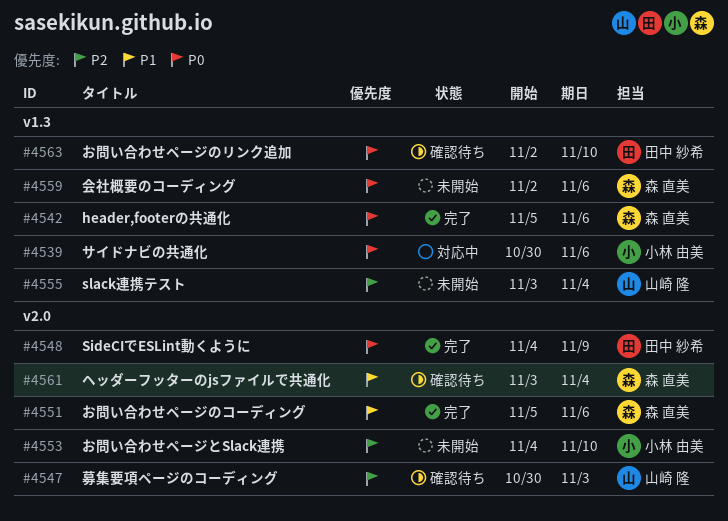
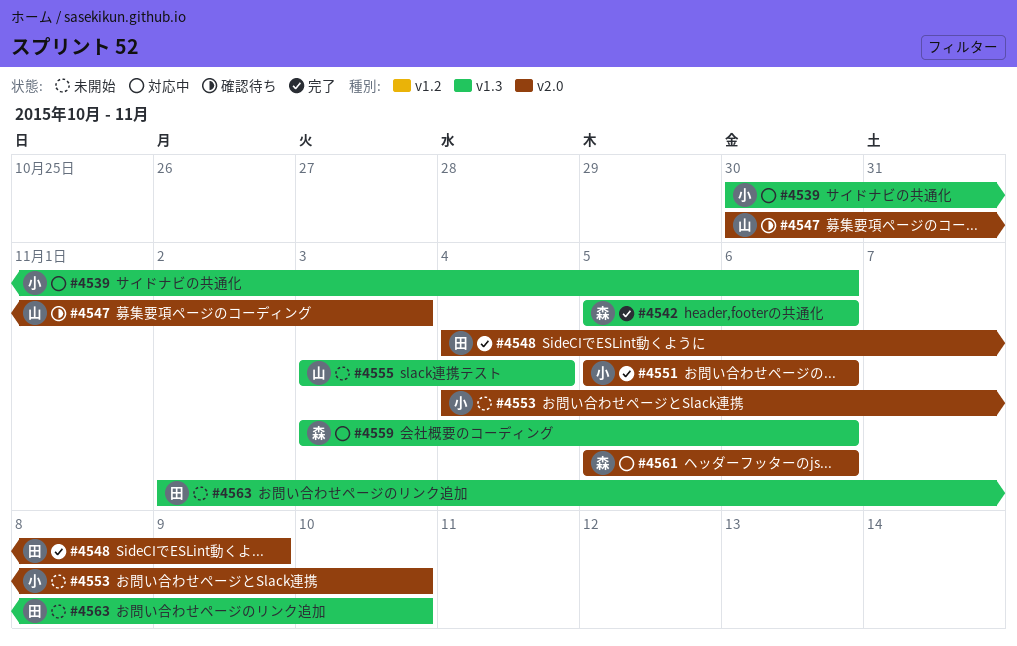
#4551, owner: 森 直美 -> 小林 由美
#4559, status: 未開始 -> 対応中
#4559, start: Nov 2 -> Nov 3
#4561, status: 確認待ち -> 対応中
#4561, start: Nov 3 -> Nov 5
#4561, due: Nov 4 -> Nov 6
#4563, status: 確認待ち -> 未開始

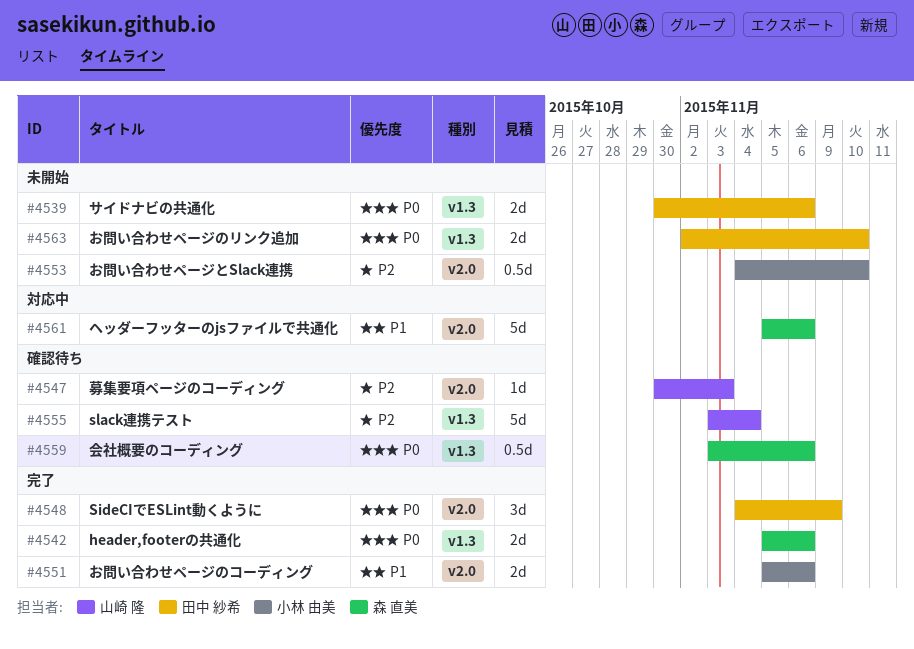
#4539, status: 対応中 -> 未開始
#4539, owner: 小林 由美 -> 田中 紗希
#4555, status: 未開始 -> 確認待ち
#4559, status: 対応中 -> 確認待ち

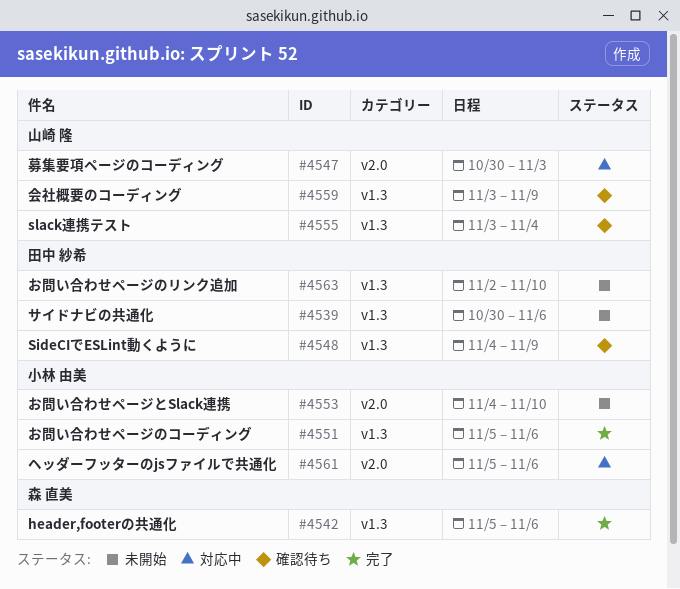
#4547, status: 確認待ち -> 対応中
#4548, status: 完了 -> 確認待ち
#4548, label: v2.0 -> v1.3
#4551, label: v2.0 -> v1.3
#4559, owner: 森 直美 -> 山崎 隆
#4559, due: Nov 6 -> Nov 9
#4561, owner: 森 直美 -> 小林 由美

